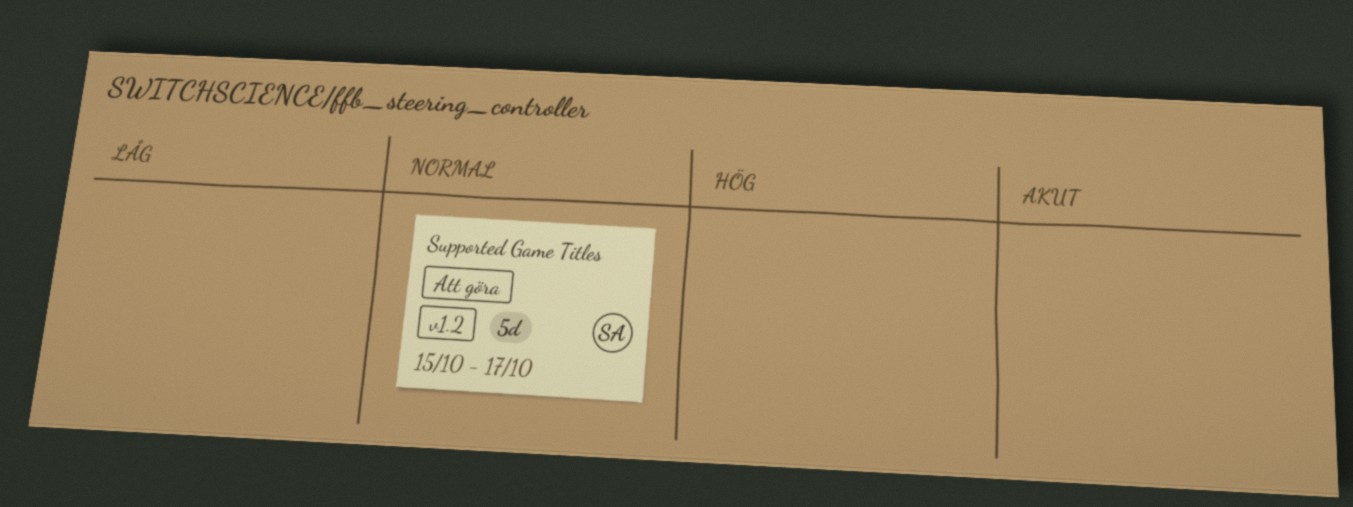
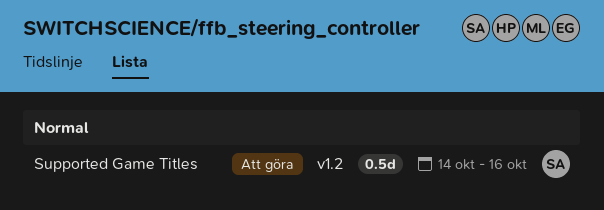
Supported Game Titles, estimate: 5d -> 0.5d
Supported Game Titles, start: Oct 15 -> Oct 14
Supported Game Titles, due: Oct 17 -> Oct 16

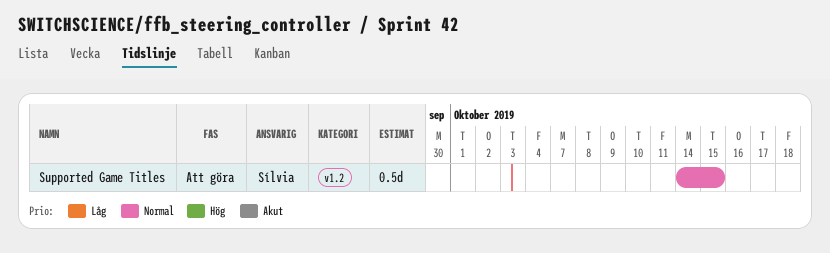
Supported Game Titles, due: Oct 16 -> Oct 15

